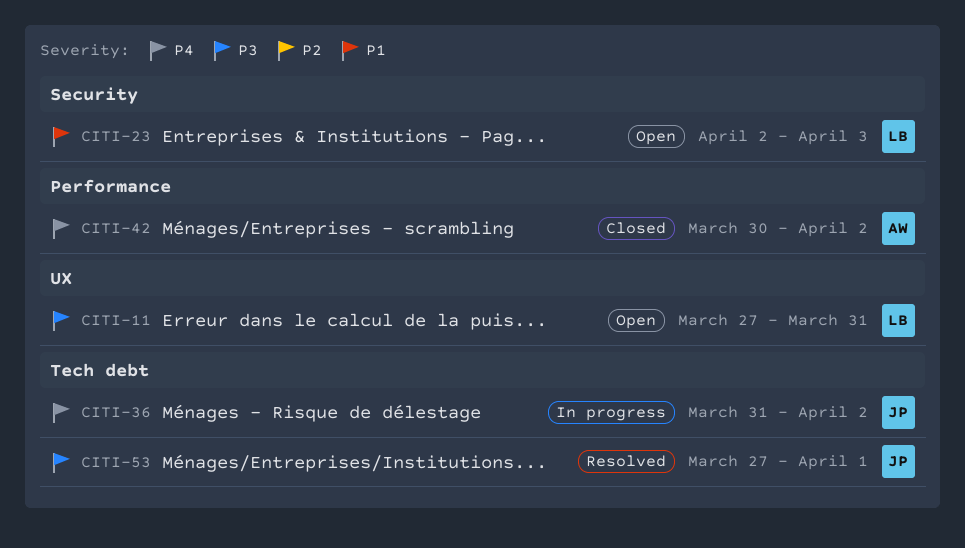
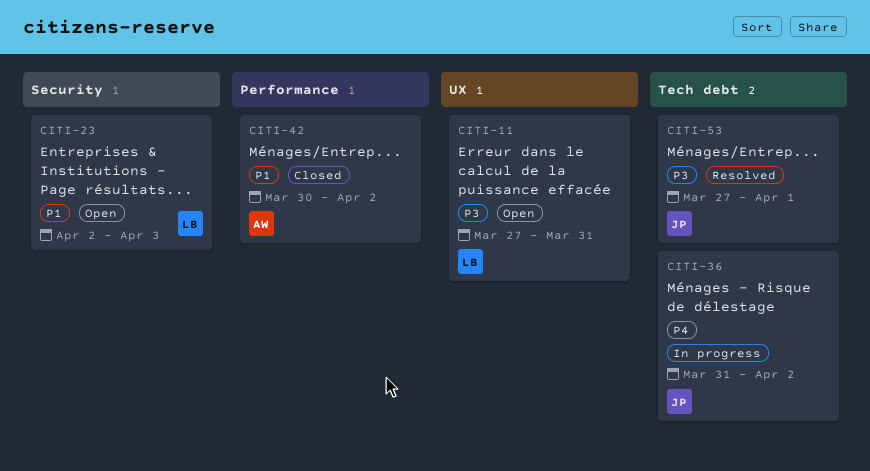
CITI-42, priority: P4 -> P1

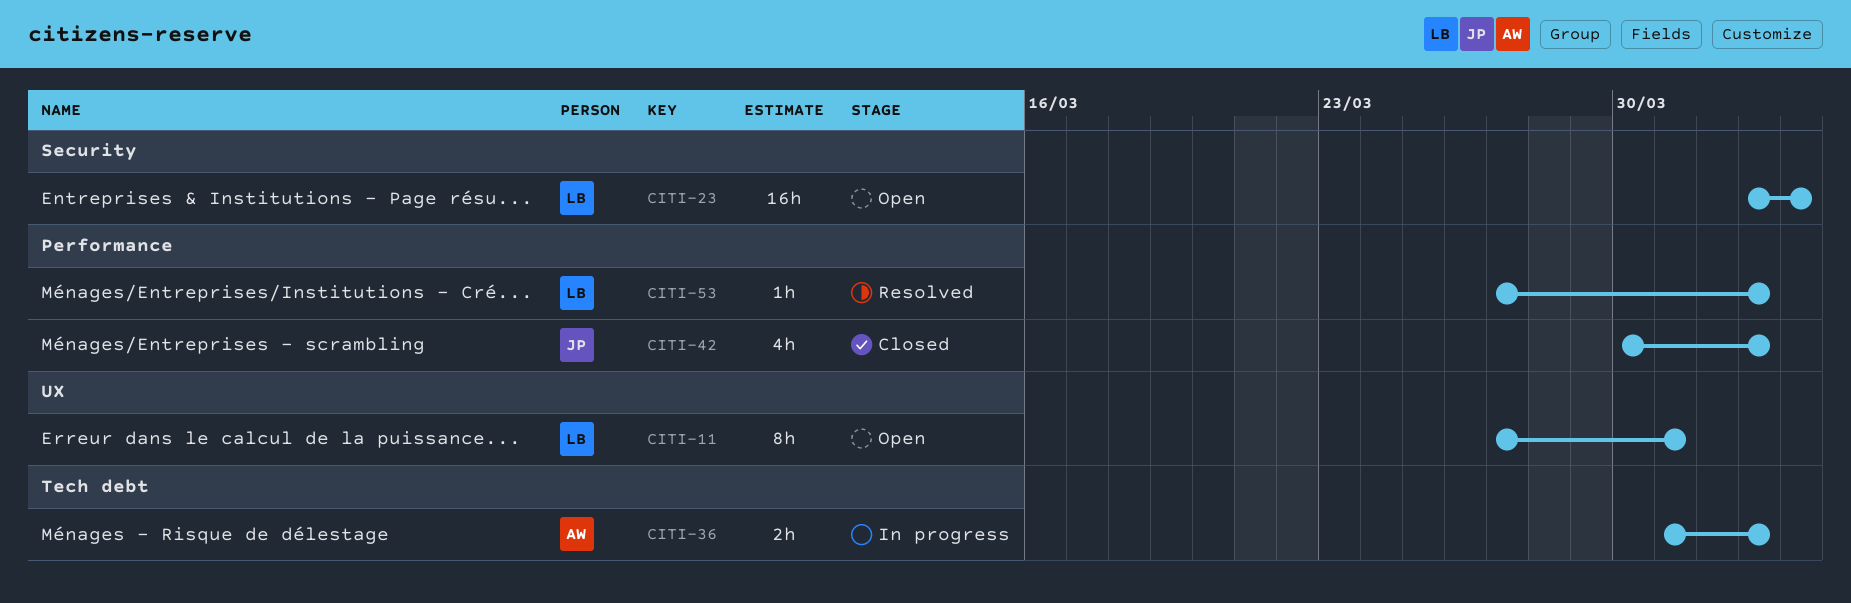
CITI-36, owner: JP -> AW
CITI-42, owner: AW -> JP
CITI-53, owner: JP -> LB
CITI-53, label: Tech debt -> Performance
CITI-53, due: Apr 1 -> Apr 2

